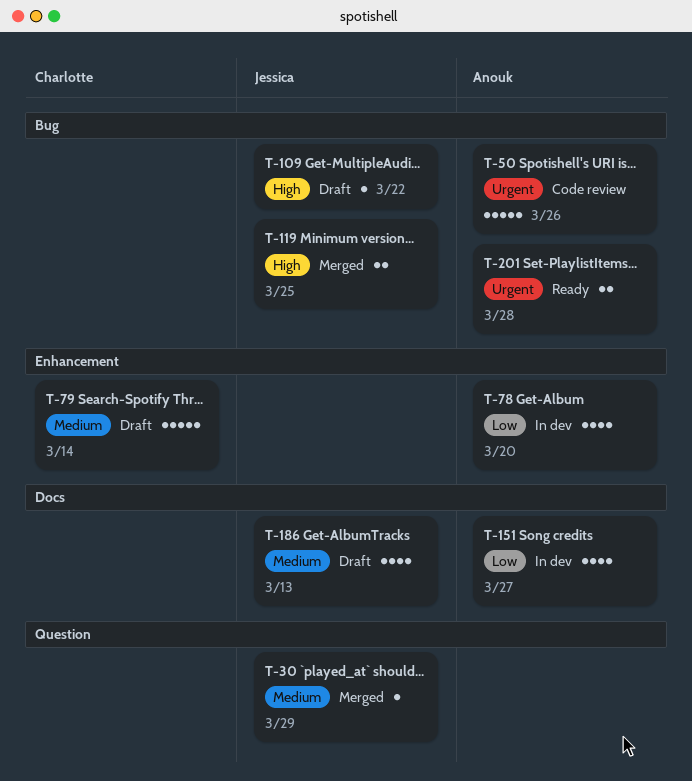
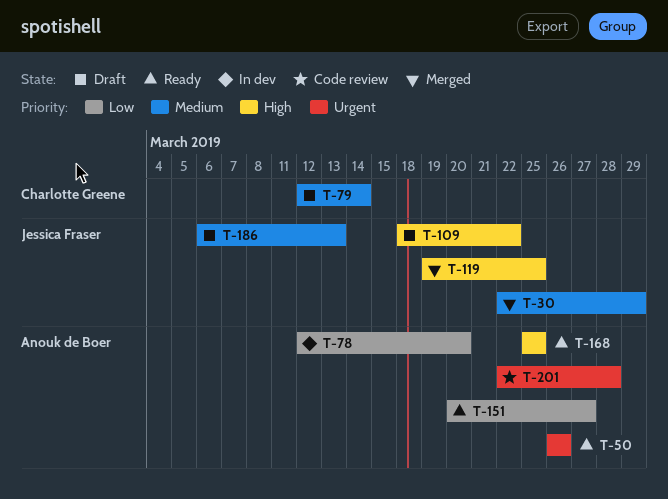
T-50, status: Code review -> Ready
T-151, status: In dev -> Ready
T-168: none -> present
T-201, status: Ready -> Code review

